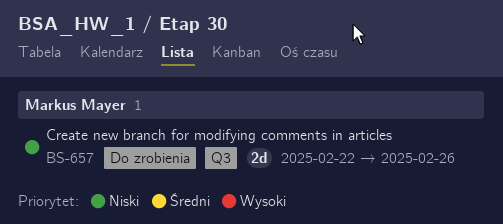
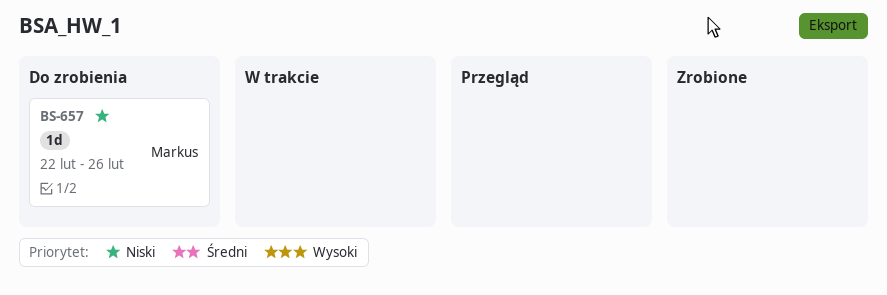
BS-657, estimate: 2d -> 1d

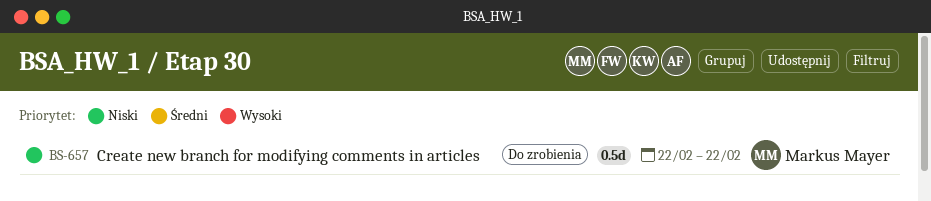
BS-657, estimate: 1d -> 0.5d
BS-657, due: Feb 26 -> Feb 22

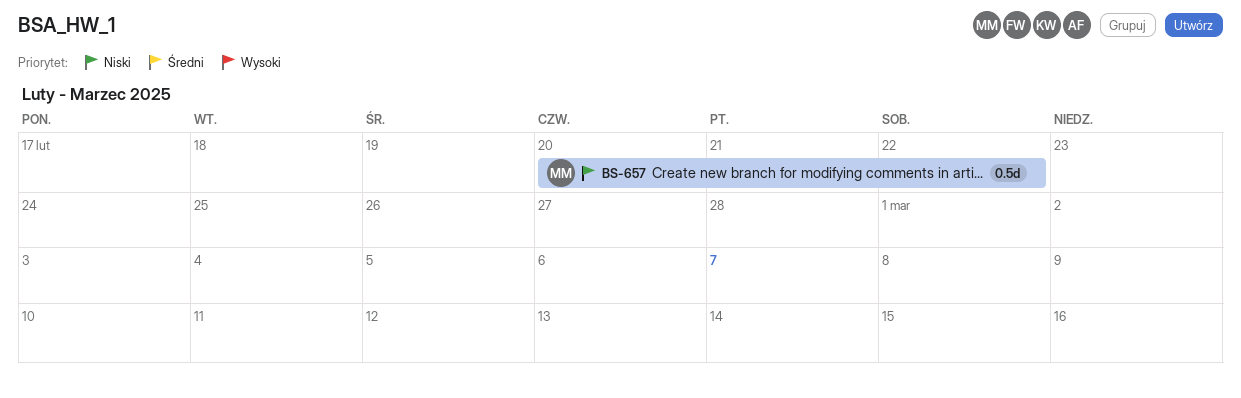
BS-657, start: Feb 22 -> Feb 20

